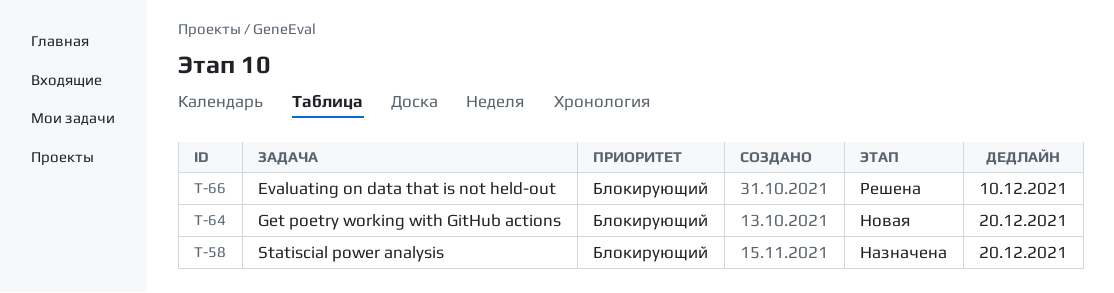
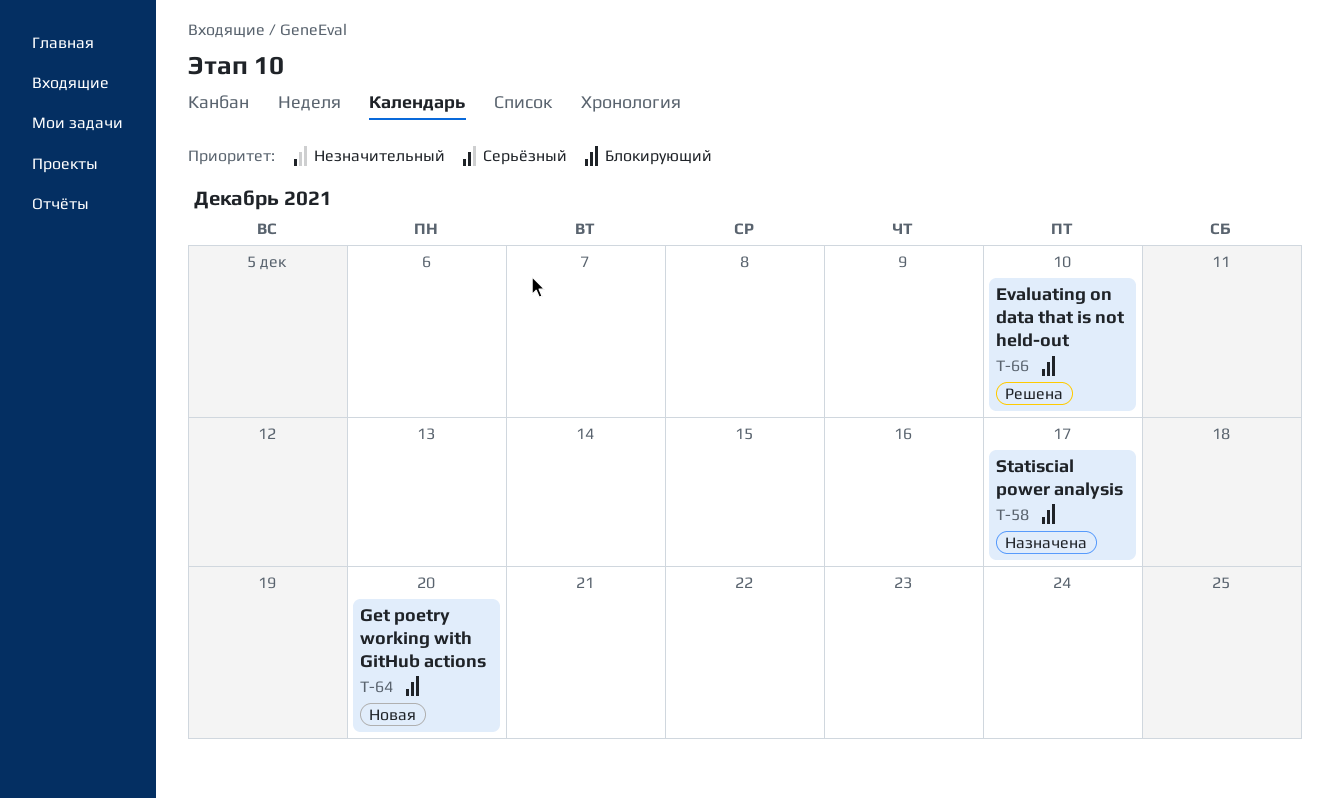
T-58, due: Dec 20 -> Dec 17

